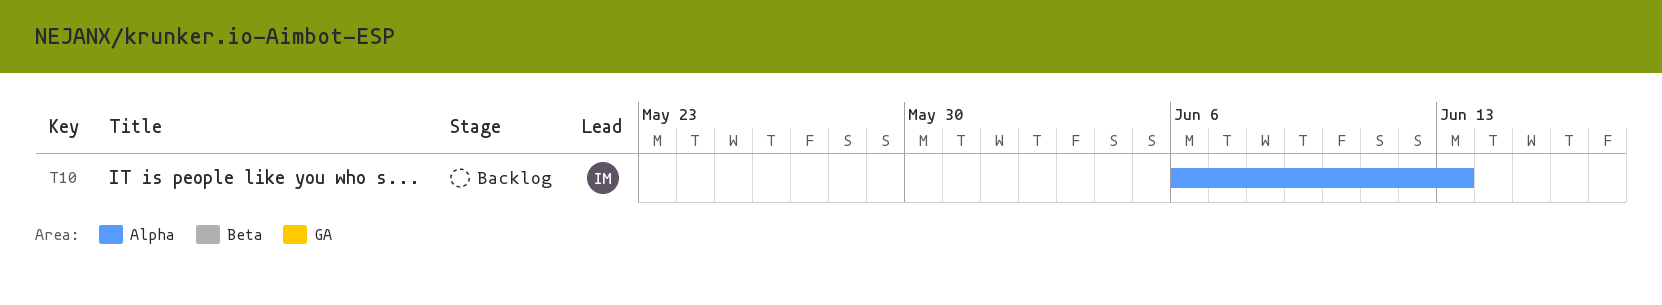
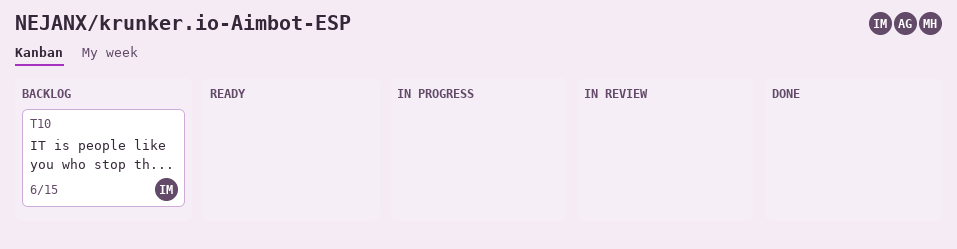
T10, due: Jun 13 -> Jun 15

